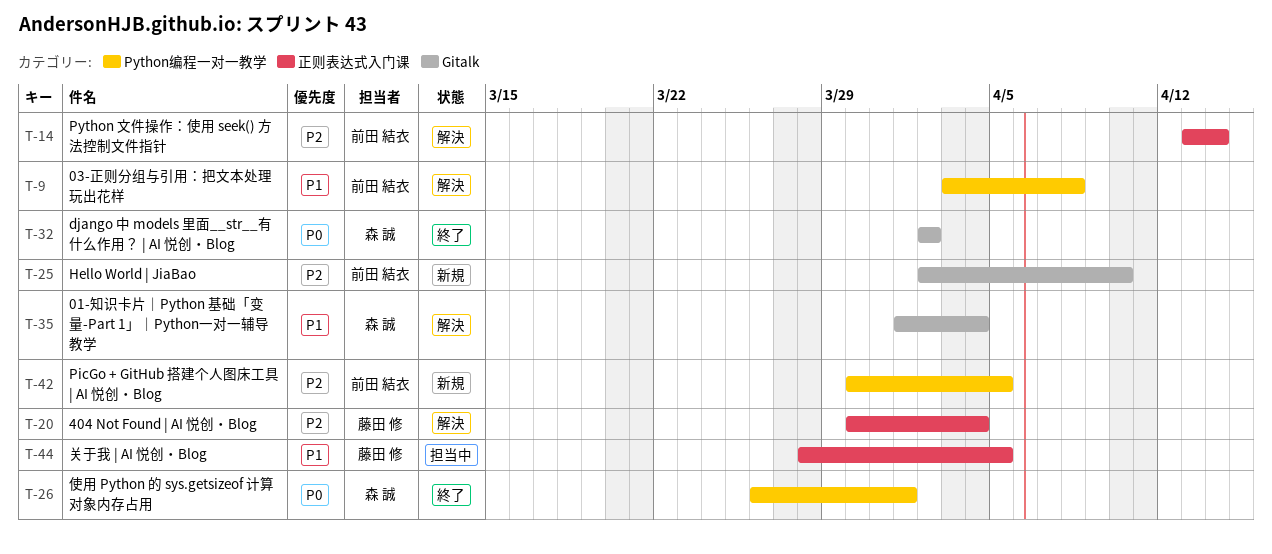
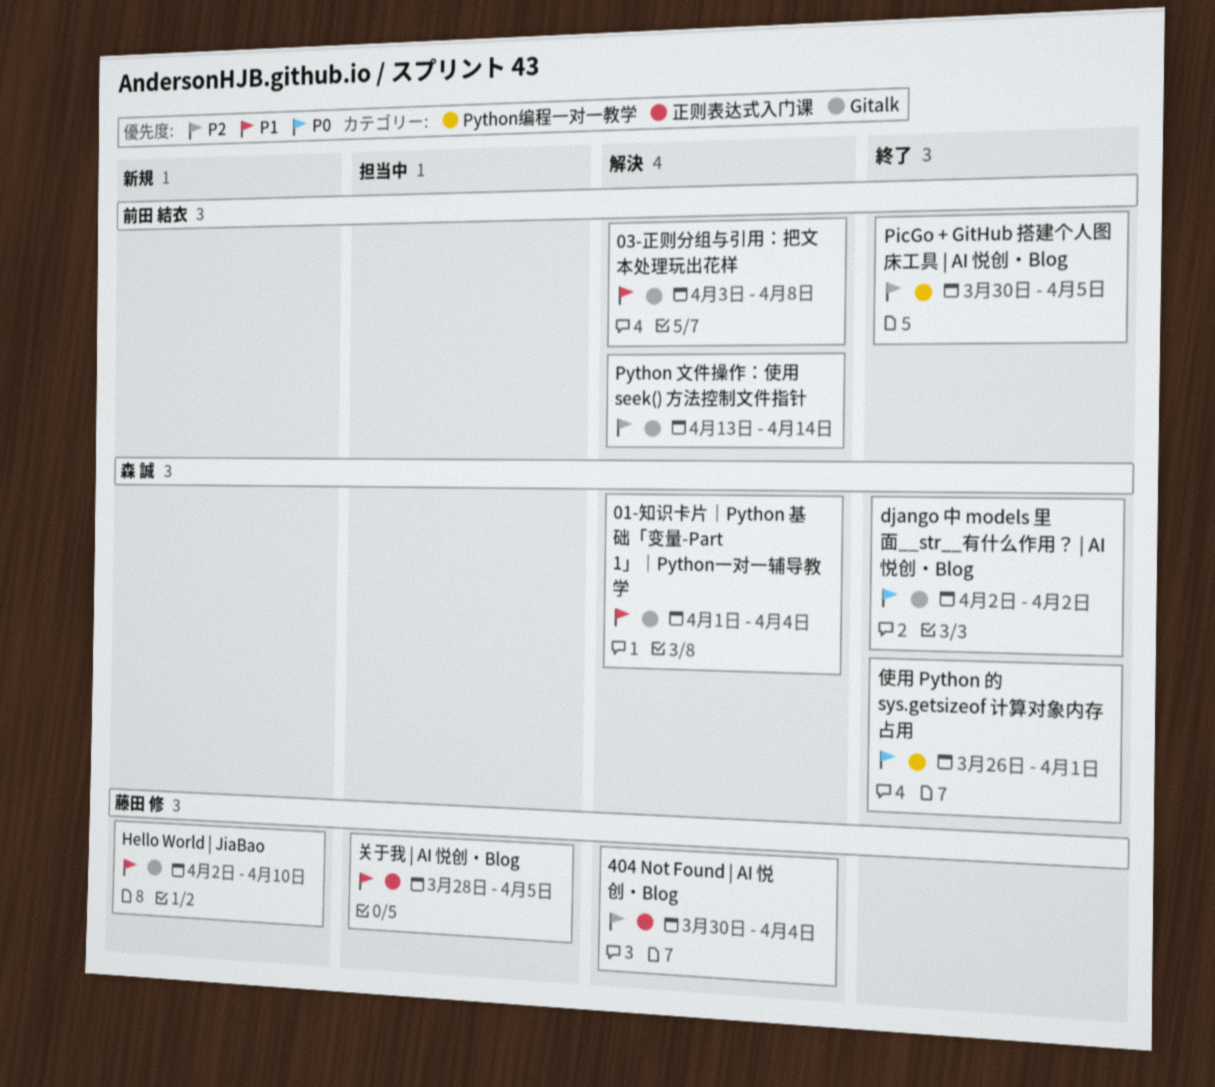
03-正则分组与引用：把文本处理玩出花样, label: Python编程一对一教学 -> Gitalk
Hello World | JiaBao, owner: 前田 結衣 -> 藤田 修
Hello World | JiaBao, priority: P2 -> P1
PicGo + GitHub 搭建个人图床工具 | AI 悦创・Blog, status: 新規 -> 終了
Python 文件操作：使用 seek() 方法控制文件指针, label: 正则表达式入门课 -> Gitalk

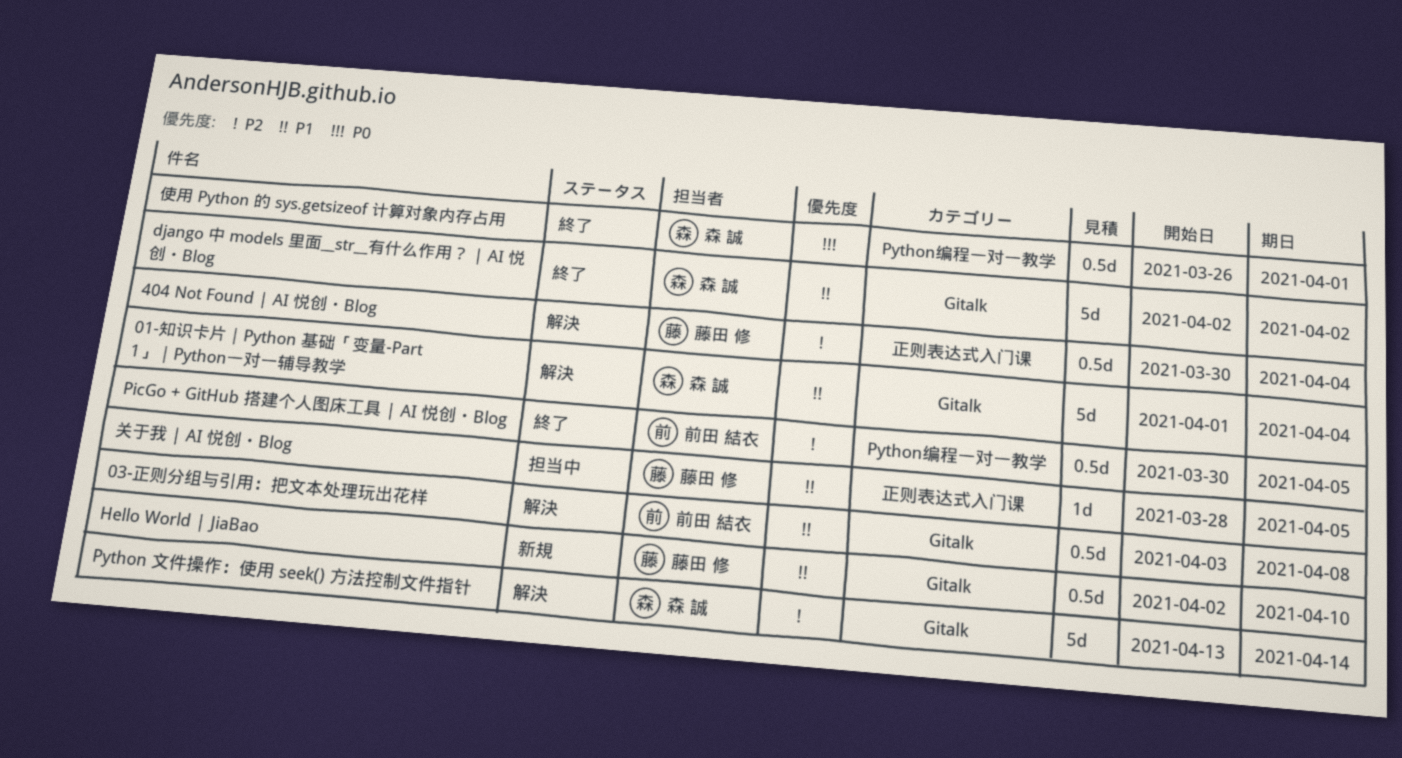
django 中 models 里面__str__有什么作用？ | AI 悦创・Blog, priority: P0 -> P1
Python 文件操作：使用 seek() 方法控制文件指针, owner: 前田 結衣 -> 森 誠

